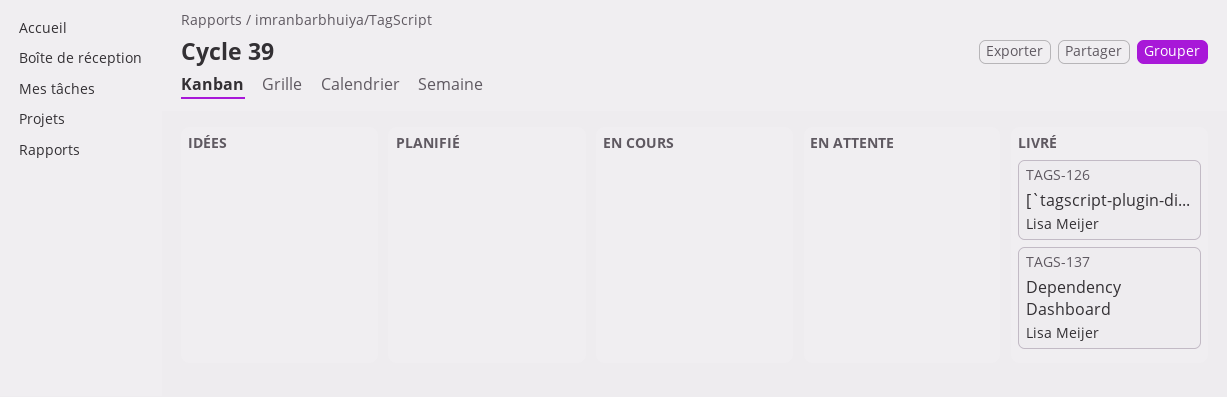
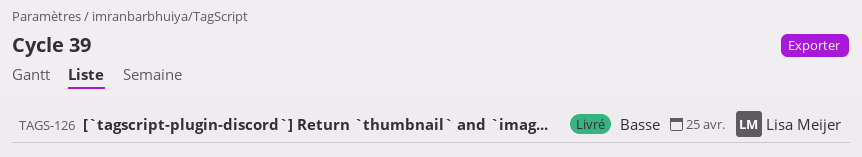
TAGS-137: present -> none

